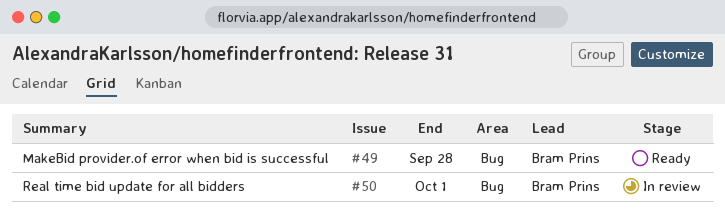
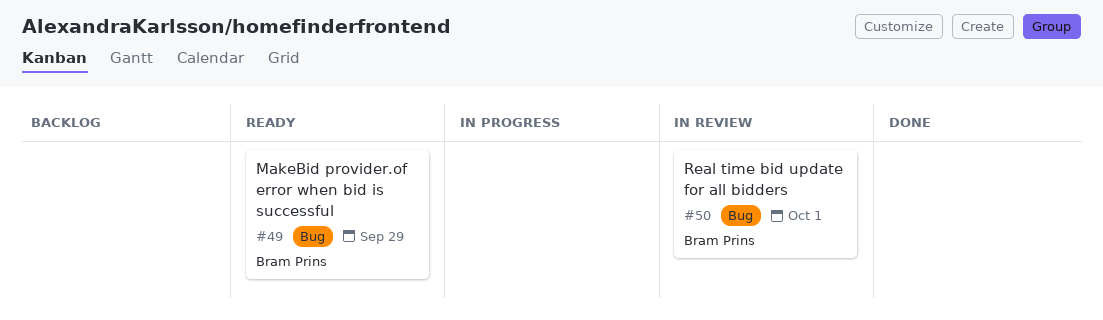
#49, due: Sep 28 -> Sep 29

